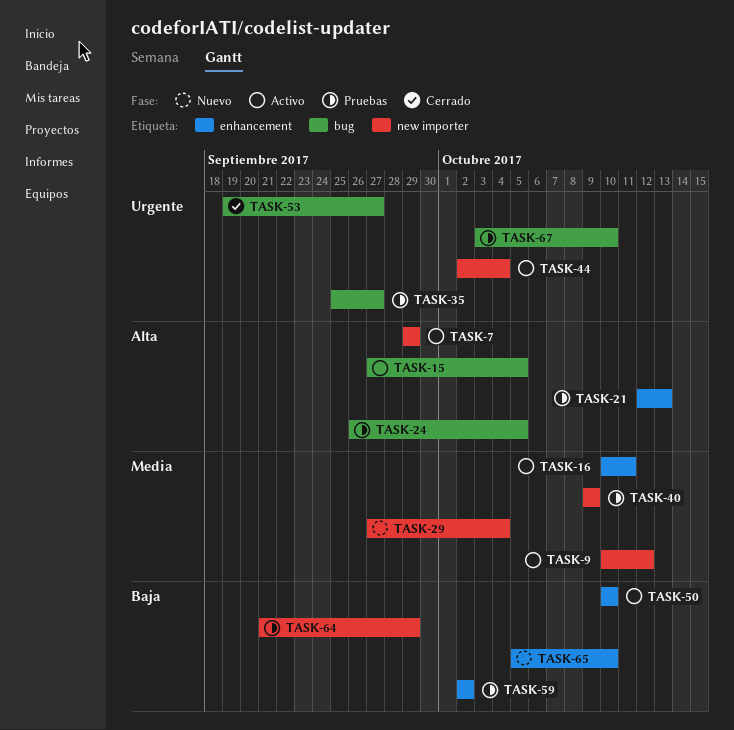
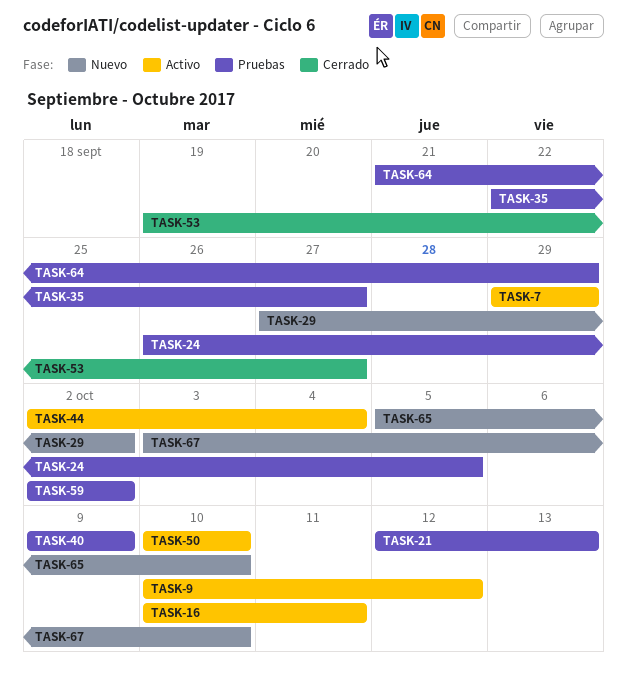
TASK-15: present -> none
TASK-29, due: Oct 4 -> Oct 2
TASK-35, start: Sep 25 -> Sep 22
TASK-67, status: Pruebas -> Nuevo

